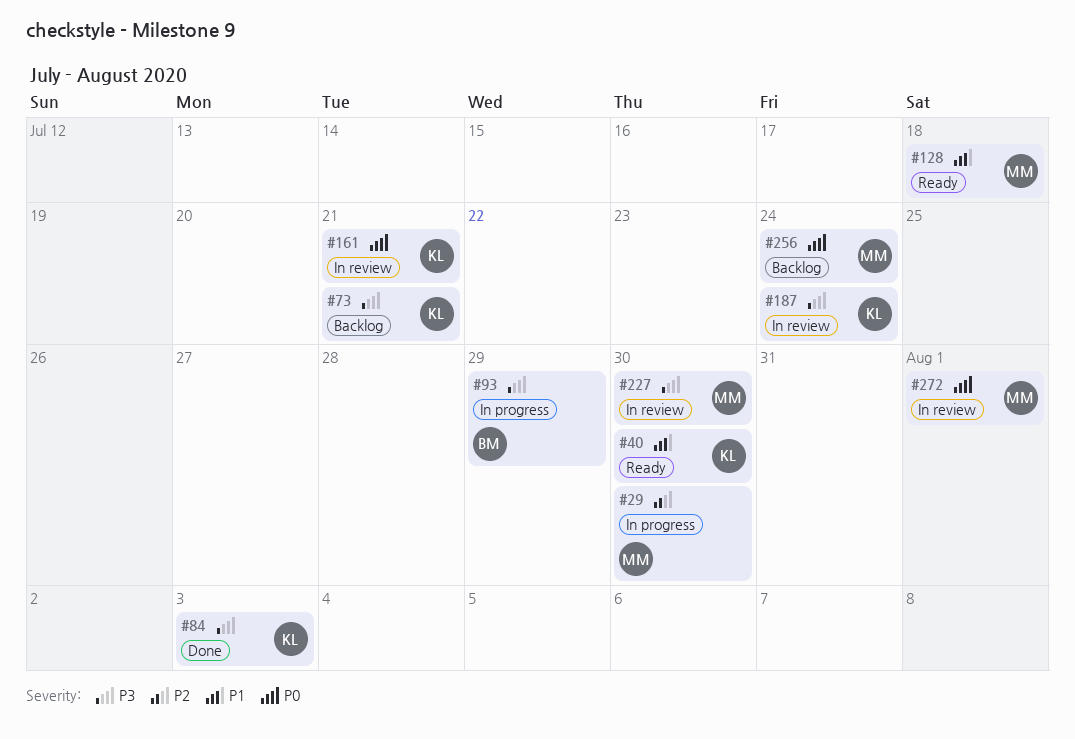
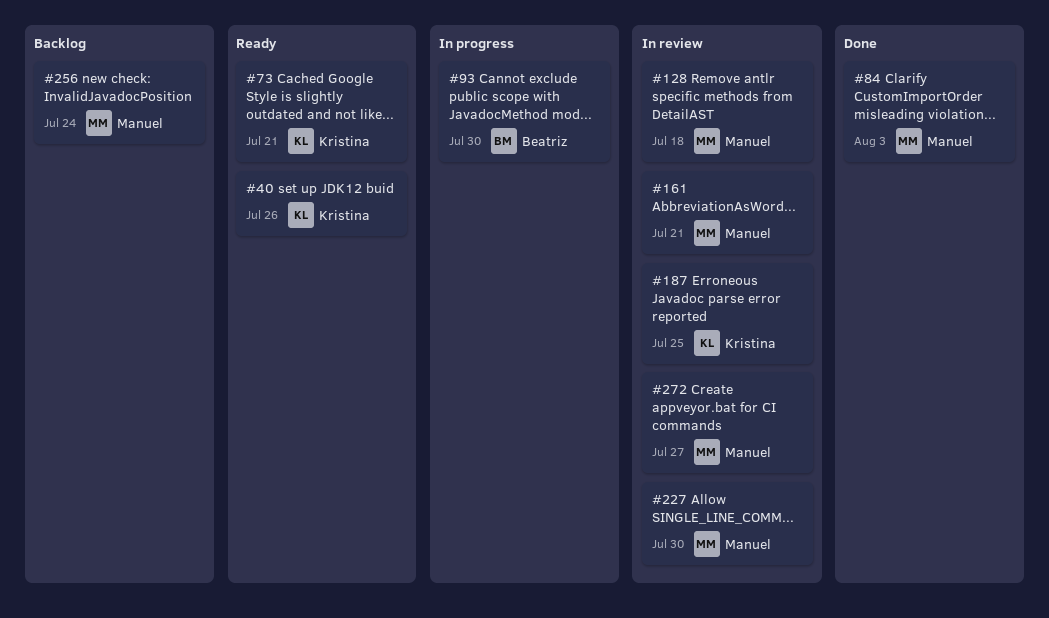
#29: present -> none
#40, due: Jul 30 -> Jul 26
#73, status: Backlog -> Ready
#84, owner: Kristina -> Manuel
#93, due: Jul 29 -> Jul 30
#128, status: Ready -> In review
#161, owner: Kristina -> Manuel
#187, due: Jul 24 -> Jul 25
#272, due: Aug 1 -> Jul 27

